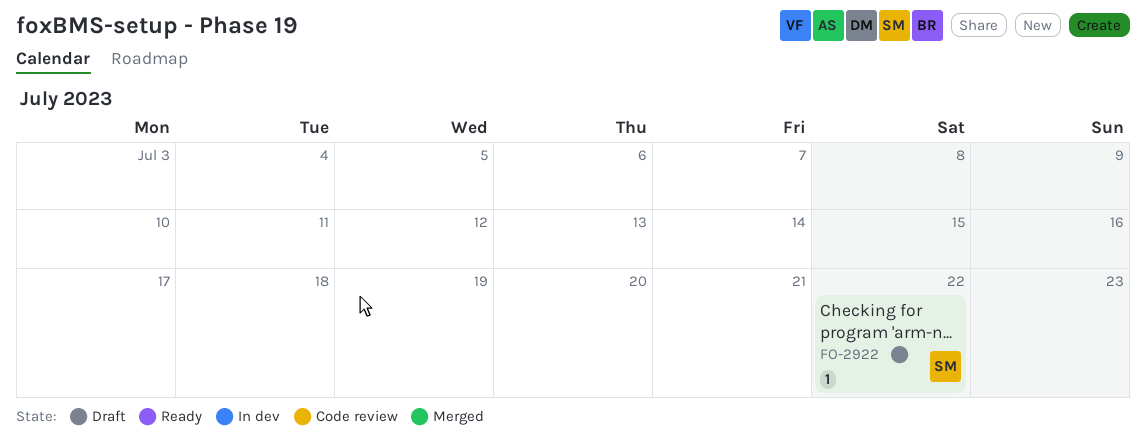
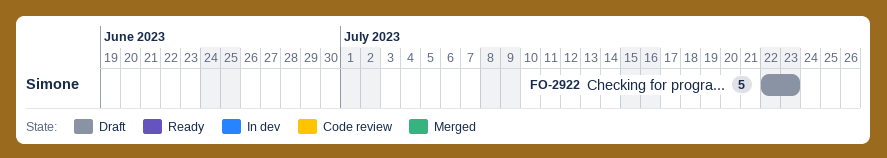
FO-2922, estimate: 1 -> 5
FO-2922, due: Jul 22 -> Jul 23

